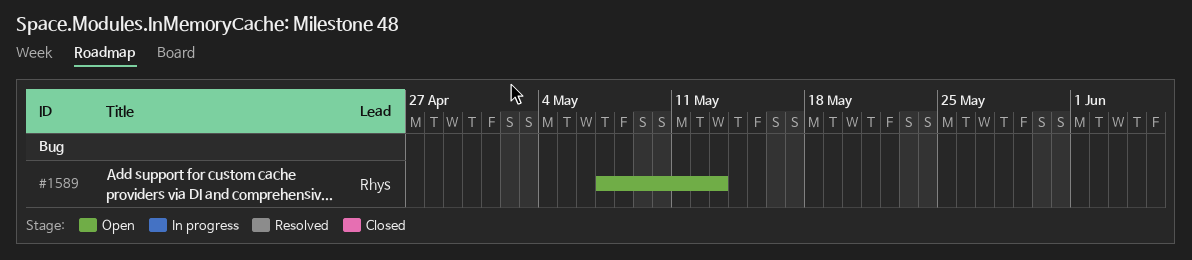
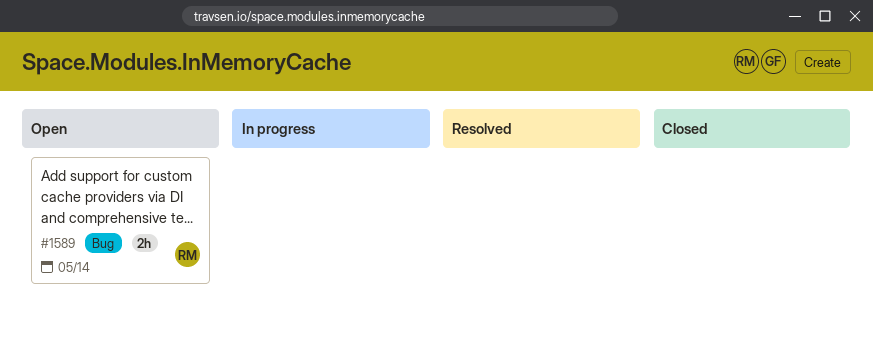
#1589, due: May 13 -> May 14

